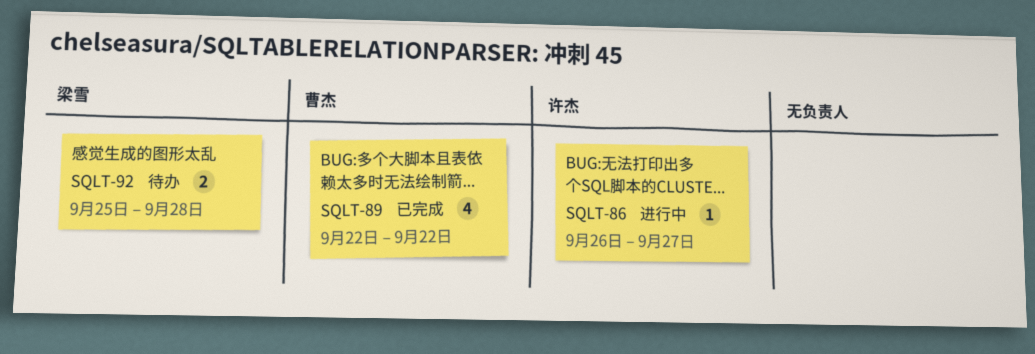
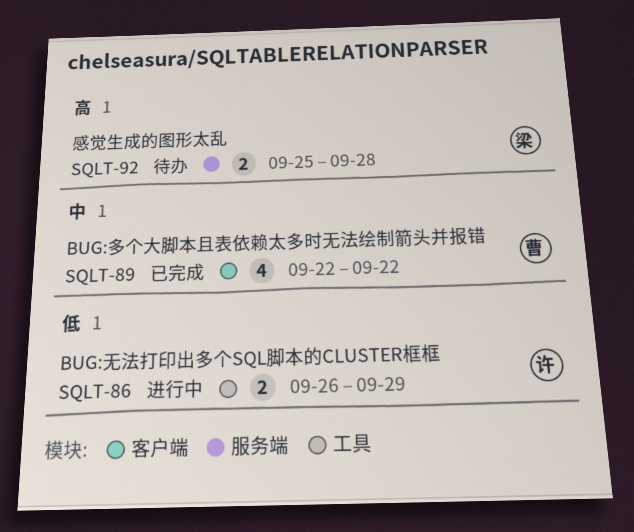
SQLT-86, estimate: 1 -> 2
SQLT-86, due: Sep 27 -> Sep 29

